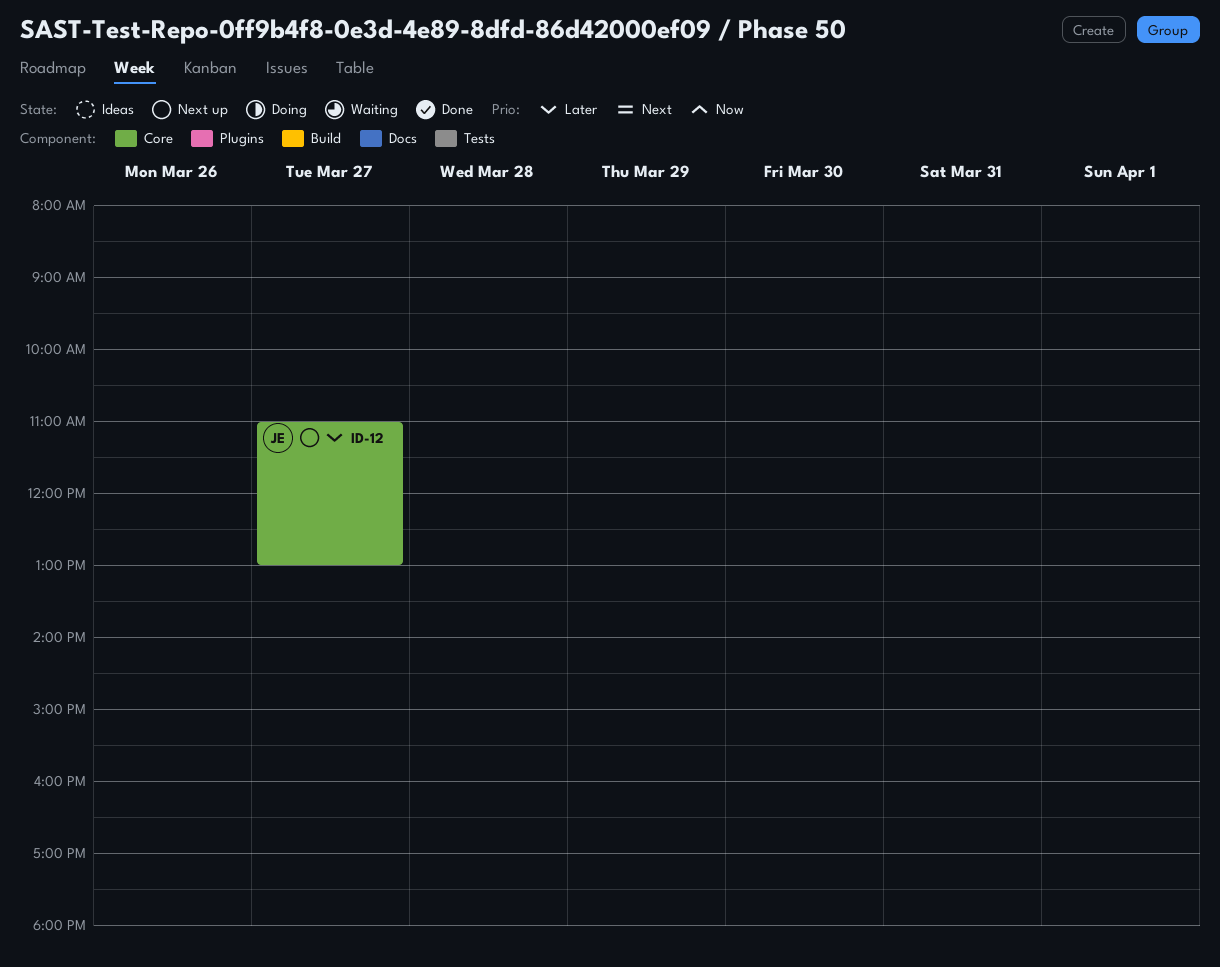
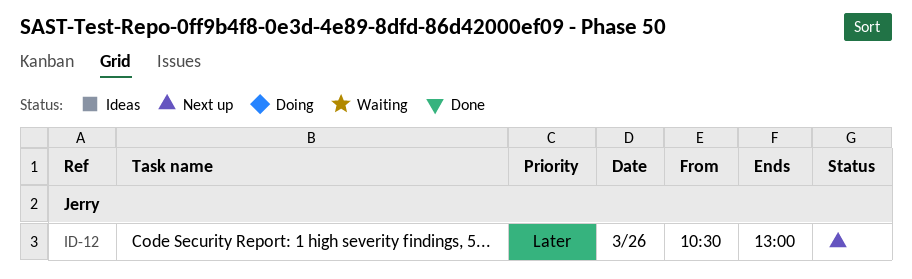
ID-12, day: Mar 27 -> Mar 26
ID-12, begins: 11:00 -> 10:30

